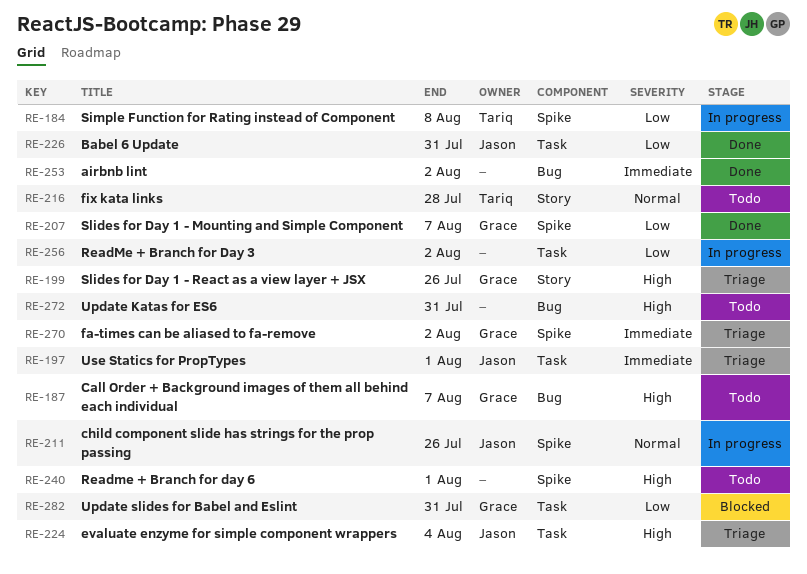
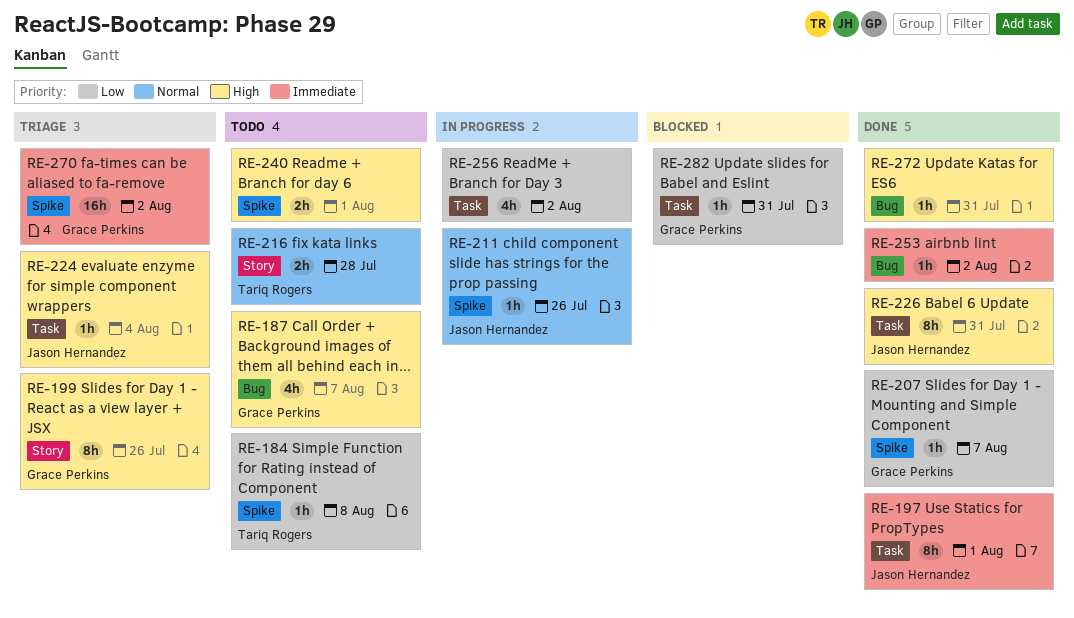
RE-184, status: In progress -> Todo
RE-197, status: Triage -> Done
RE-226, priority: Low -> High
RE-272, status: Todo -> Done

